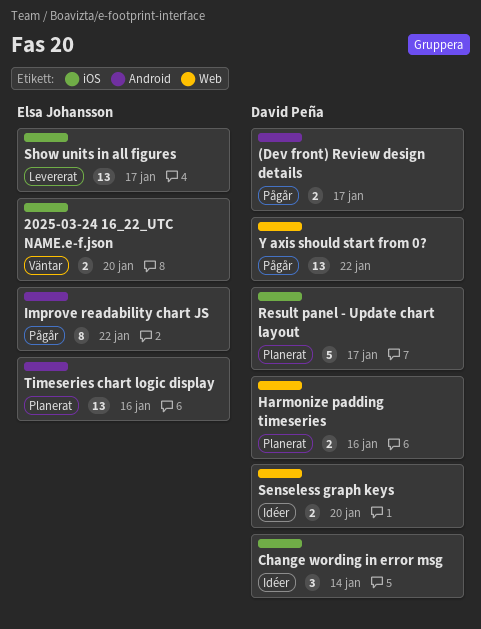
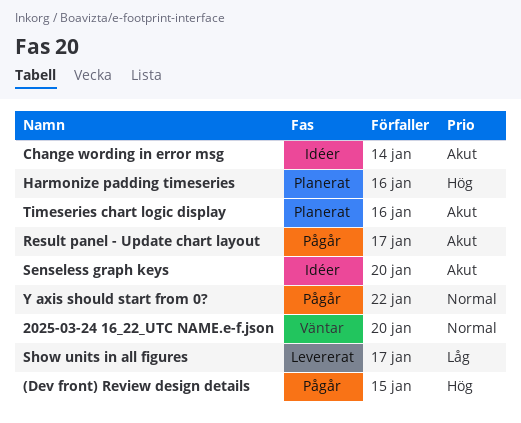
(Dev front) Review design details, due: Jan 17 -> Jan 15
Improve readability chart JS: present -> none
Result panel - Update chart layout, status: Planerat -> Pågår

